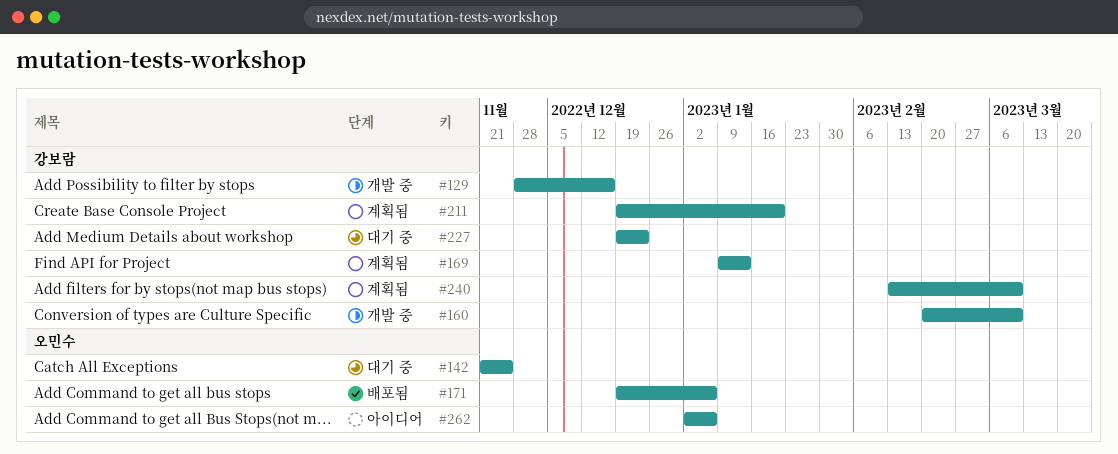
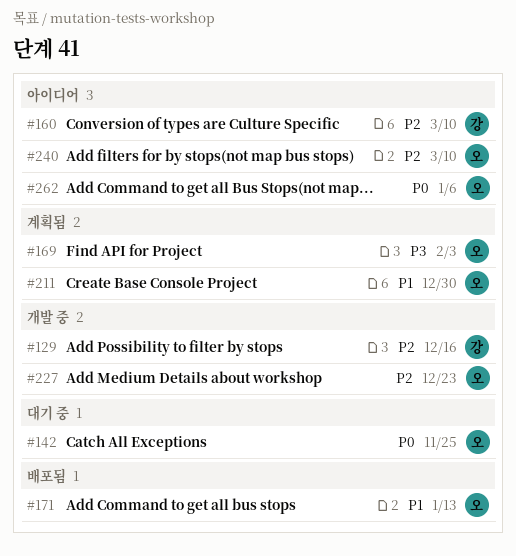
#160, status: 개발 중 -> 아이디어
#169, owner: 강보람 -> 오민수
#169, due: Jan 13 -> Feb 3
#171, due: Jan 6 -> Jan 13
#211, owner: 강보람 -> 오민수
#211, due: Jan 20 -> Dec 30
#227, status: 대기 중 -> 개발 중
#227, owner: 강보람 -> 오민수
#240, status: 계획됨 -> 아이디어
#240, owner: 강보람 -> 오민수

